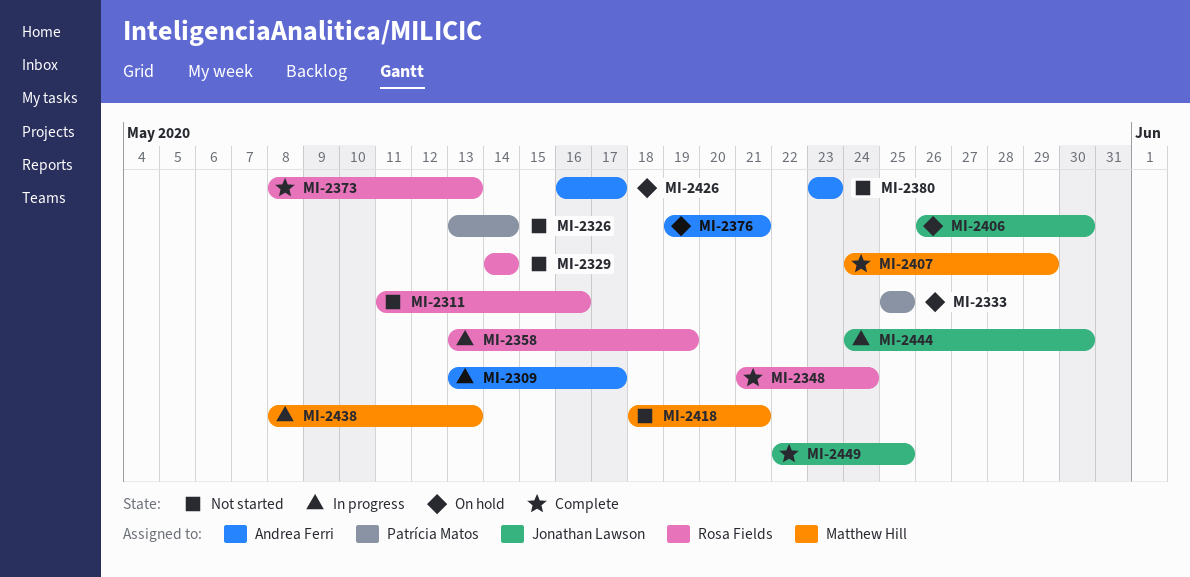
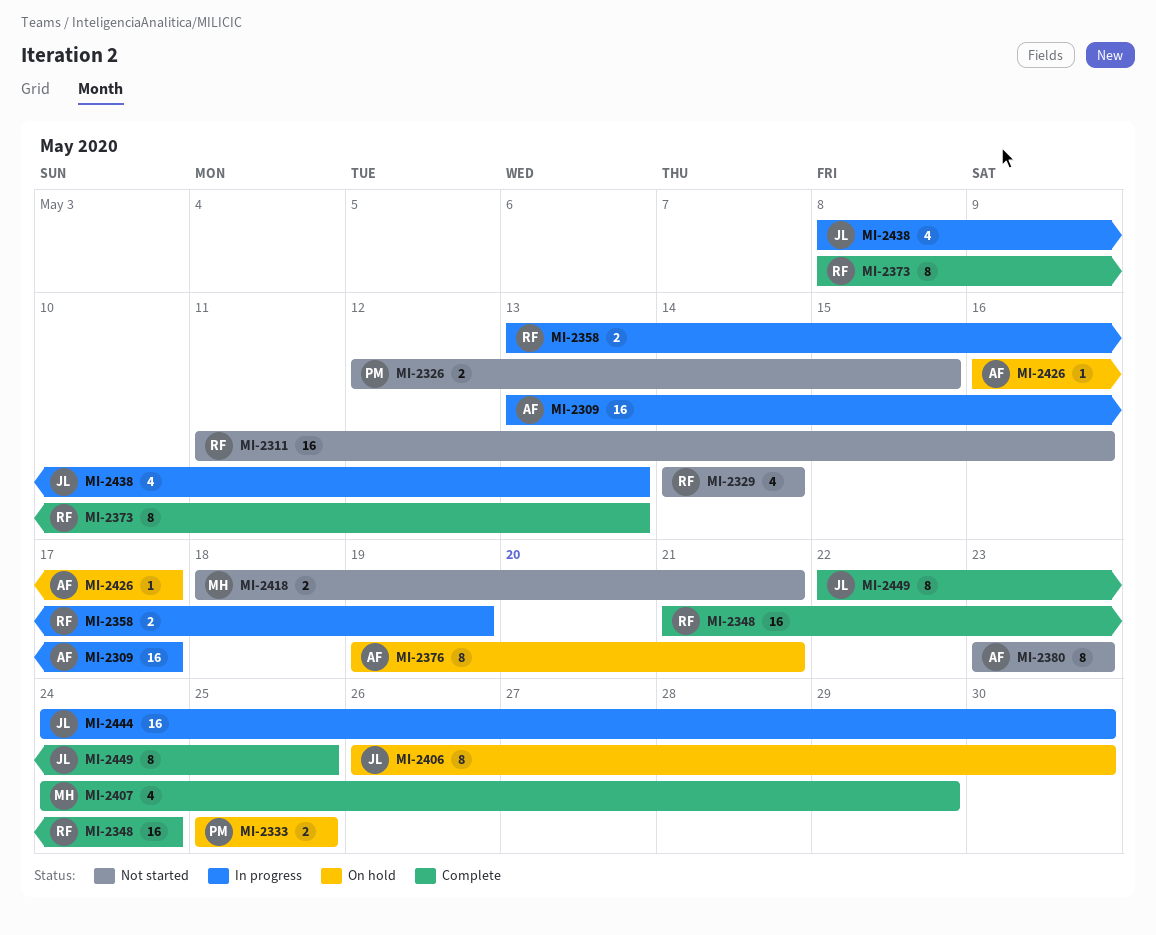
MI-2326, start: May 13 -> May 12
MI-2326, due: May 14 -> May 15
MI-2438, owner: Matthew Hill -> Jonathan Lawson

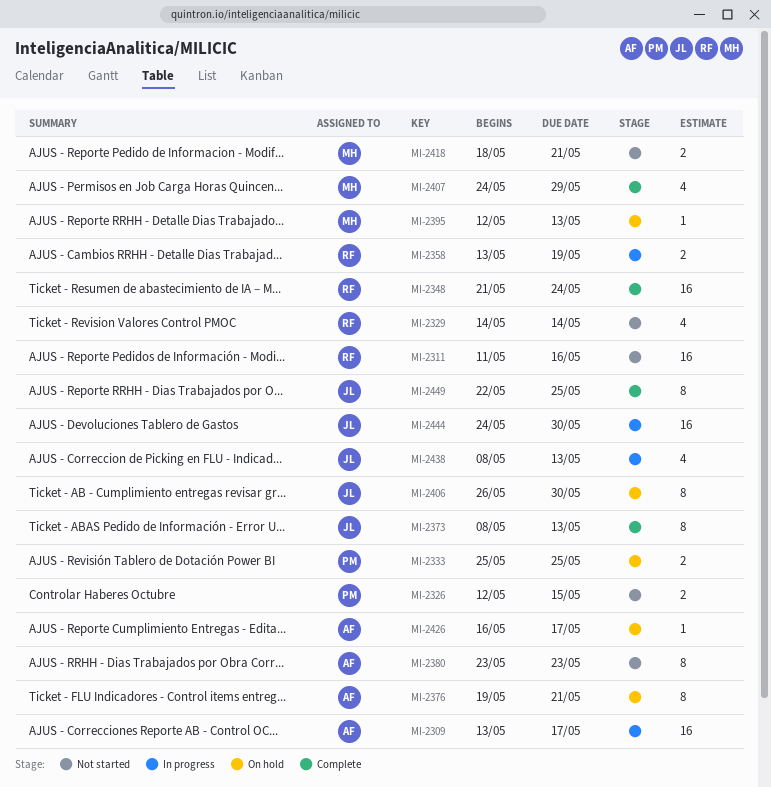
MI-2373, owner: RF -> JL
MI-2395: none -> present

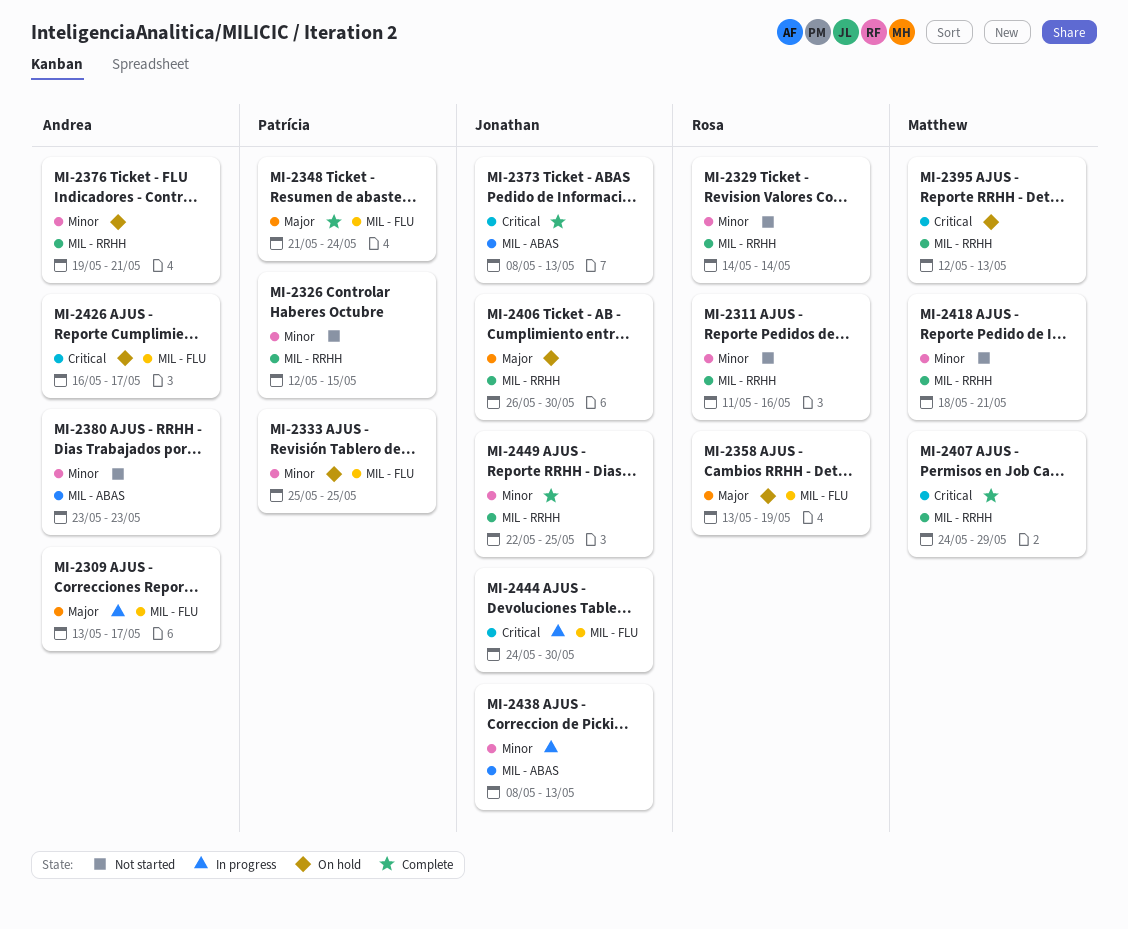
MI-2348, owner: Rosa -> Patrícia
MI-2358, status: In progress -> On hold

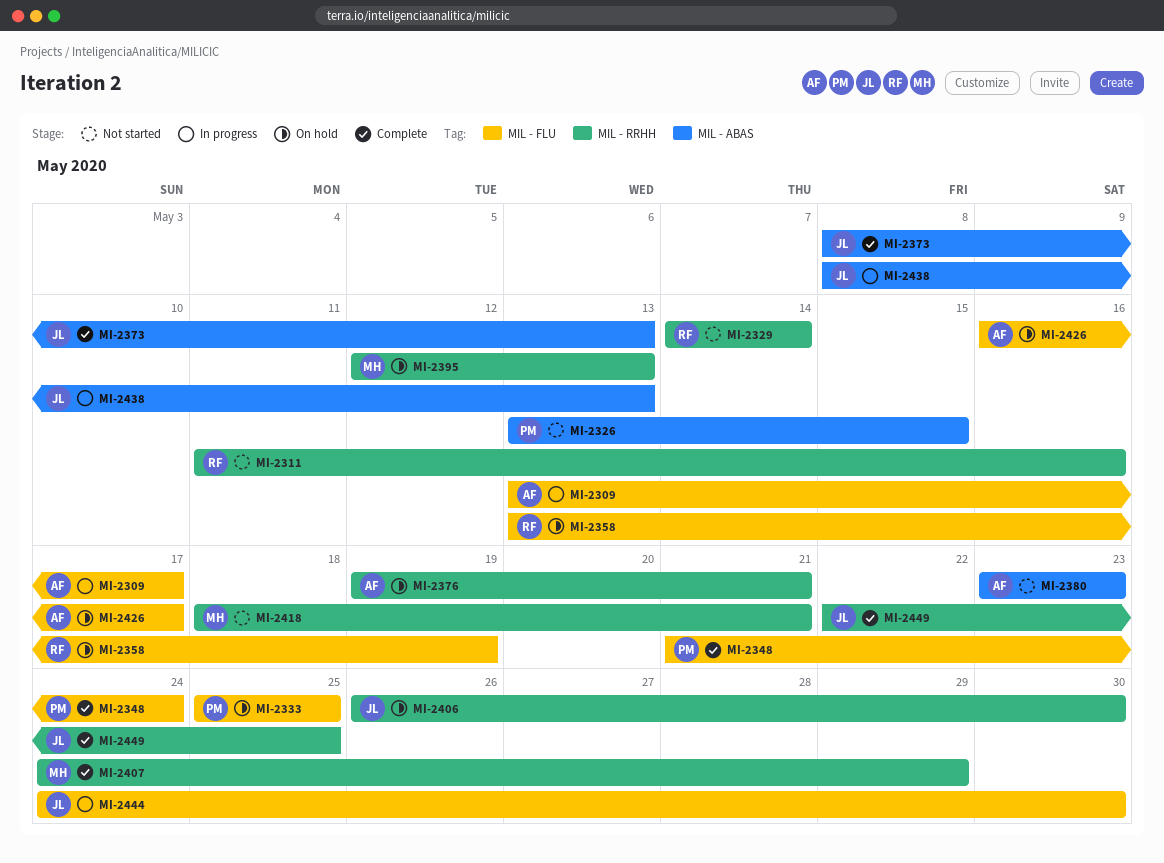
MI-2326, label: MIL - RRHH -> MIL - ABAS
MI-2326, start: May 12 -> May 13

